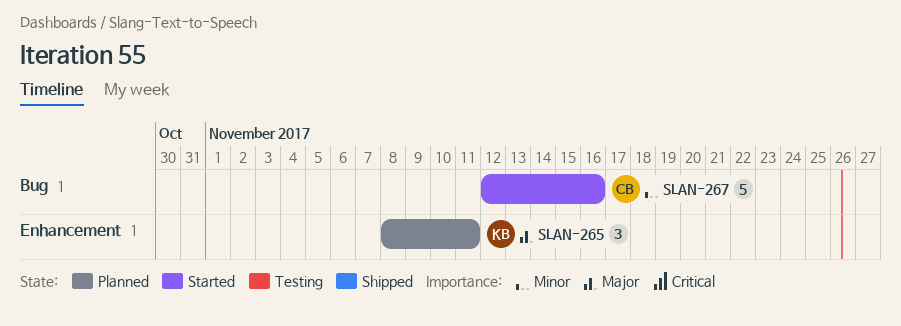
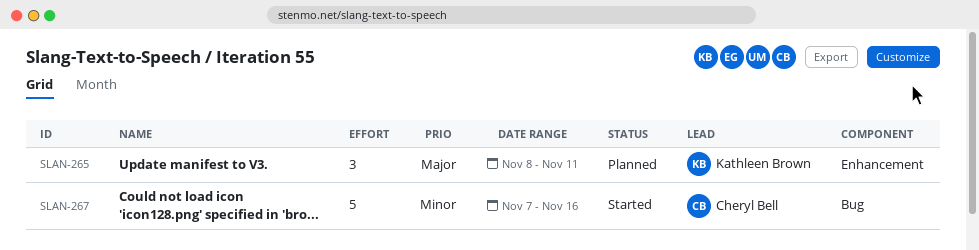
SLAN-267, start: Nov 12 -> Nov 7

